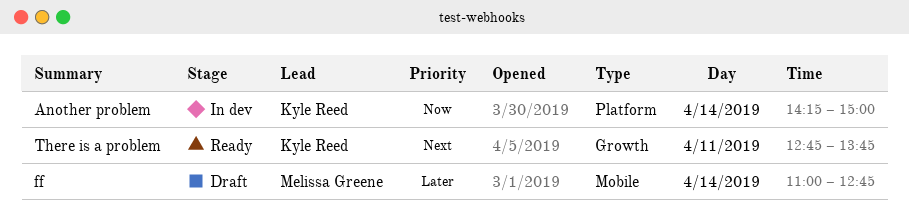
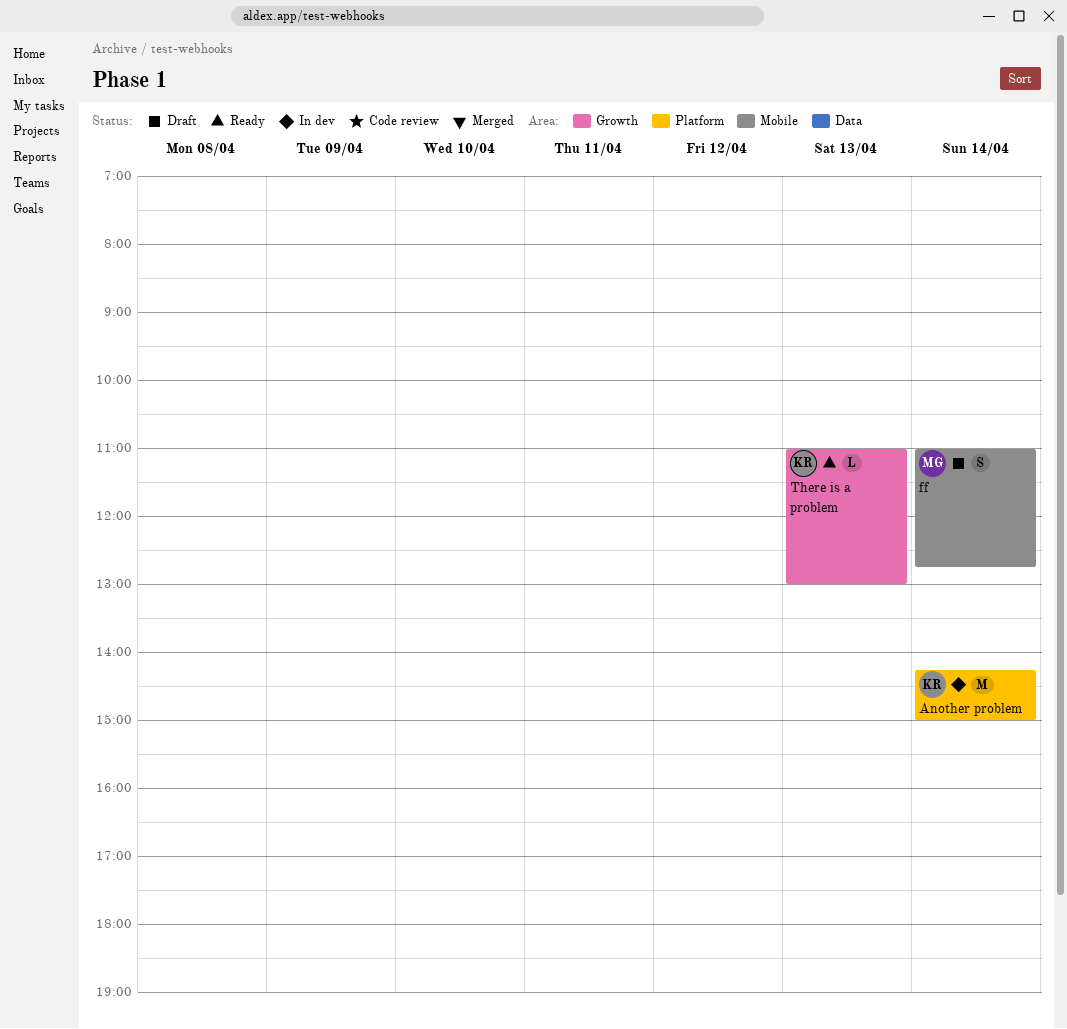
There is a problem, day: Apr 11 -> Apr 13
There is a problem, begins: 12:45 -> 11:00
There is a problem, ends: 13:45 -> 13:00

